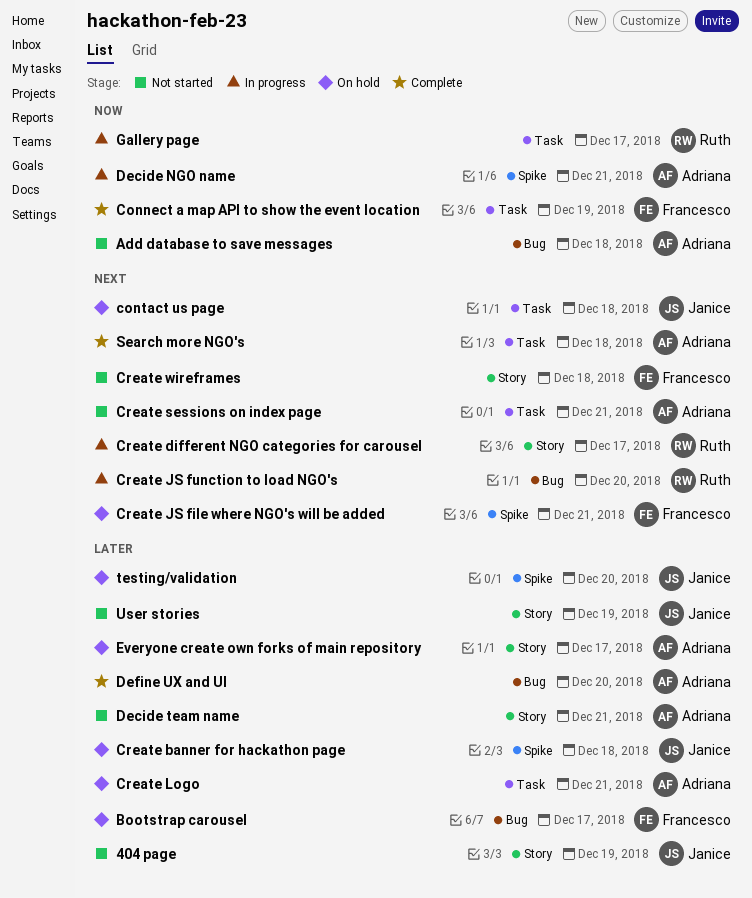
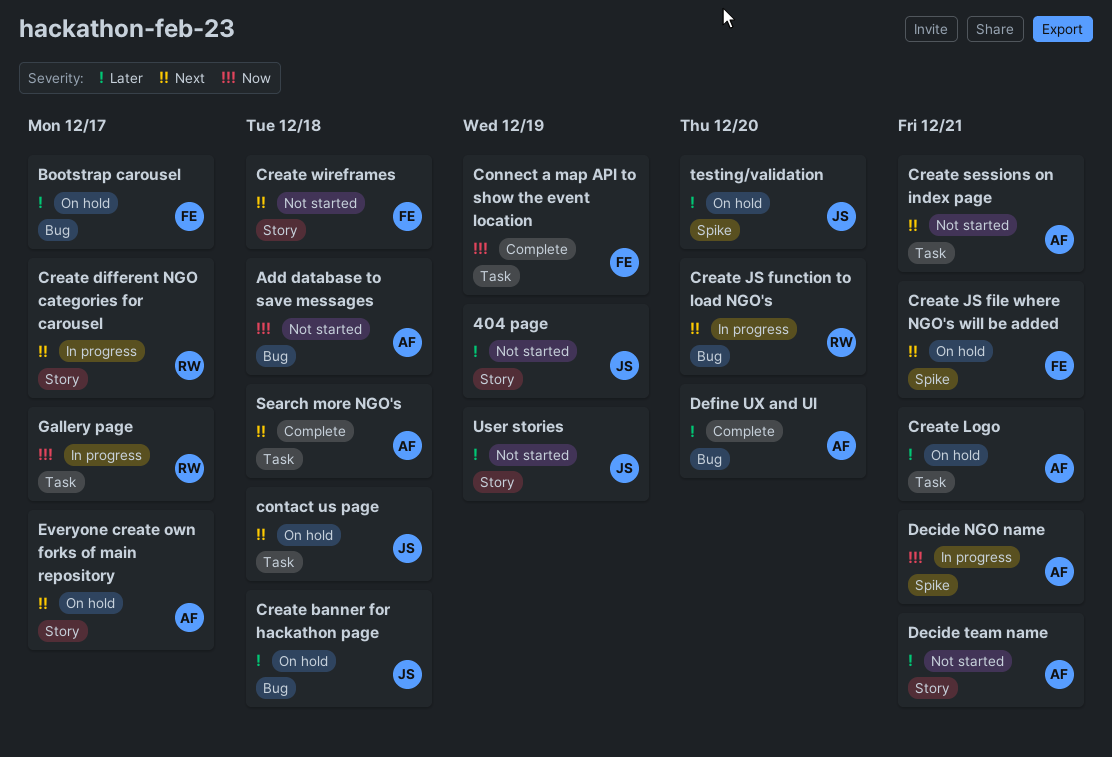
Create banner for hackathon page, label: Spike -> Bug
Everyone create own forks of main repository, priority: Later -> Next

